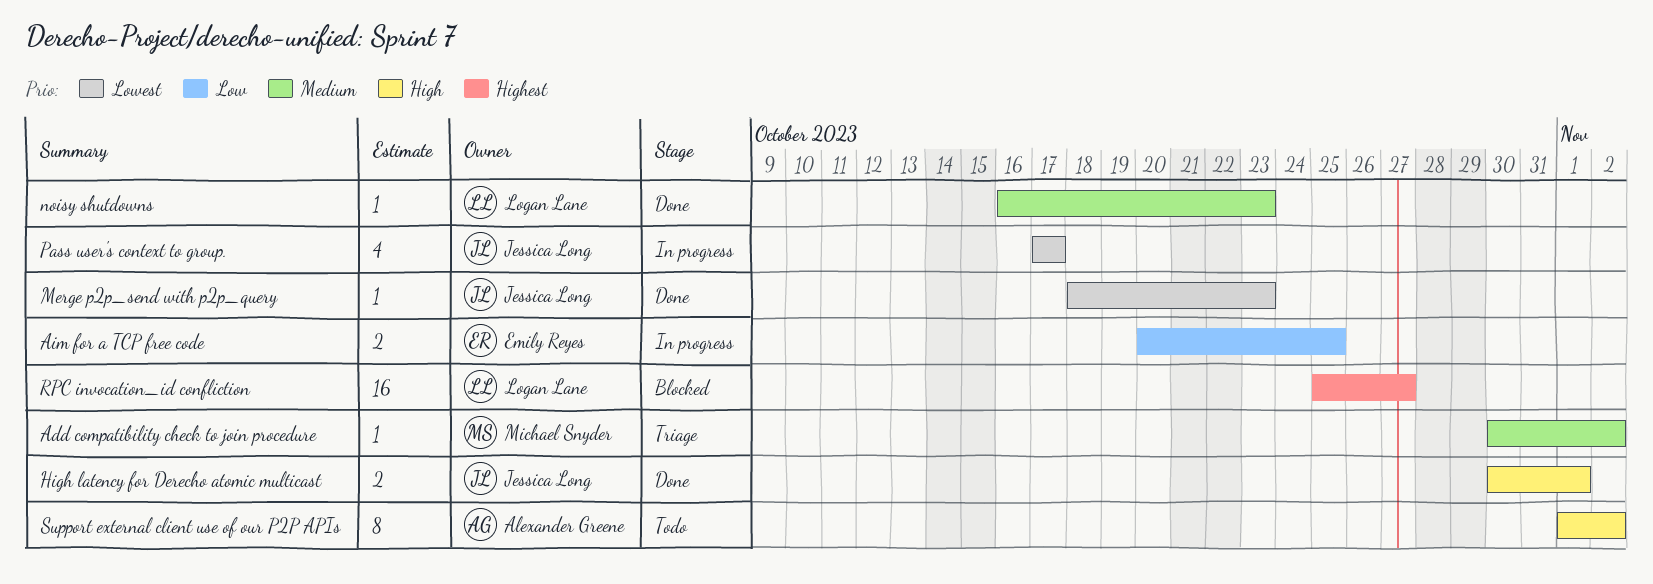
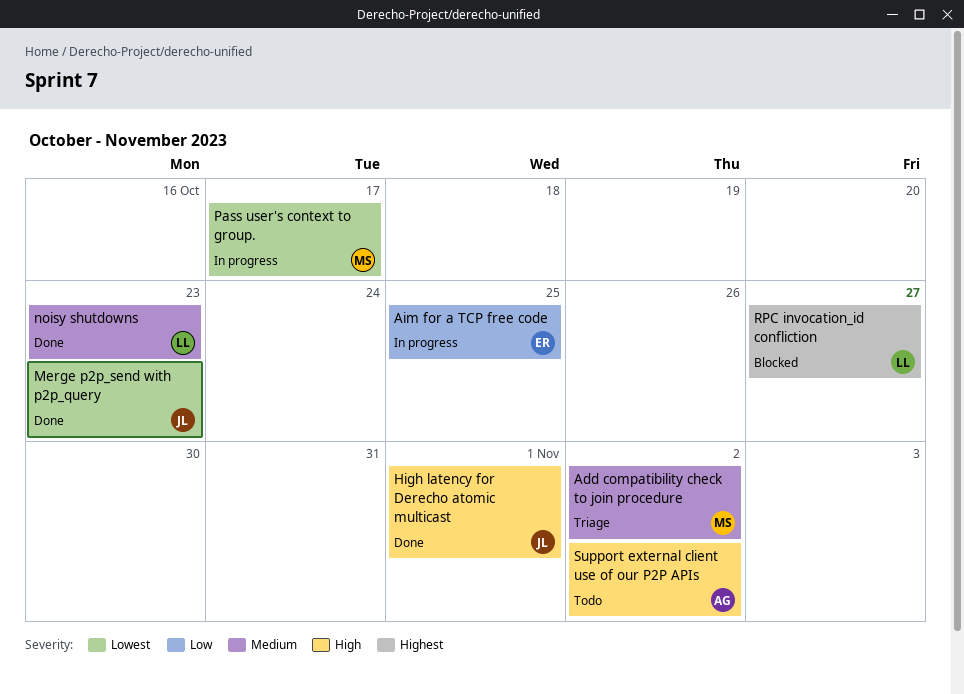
Pass user's context to group., owner: Jessica Long -> Michael Snyder

